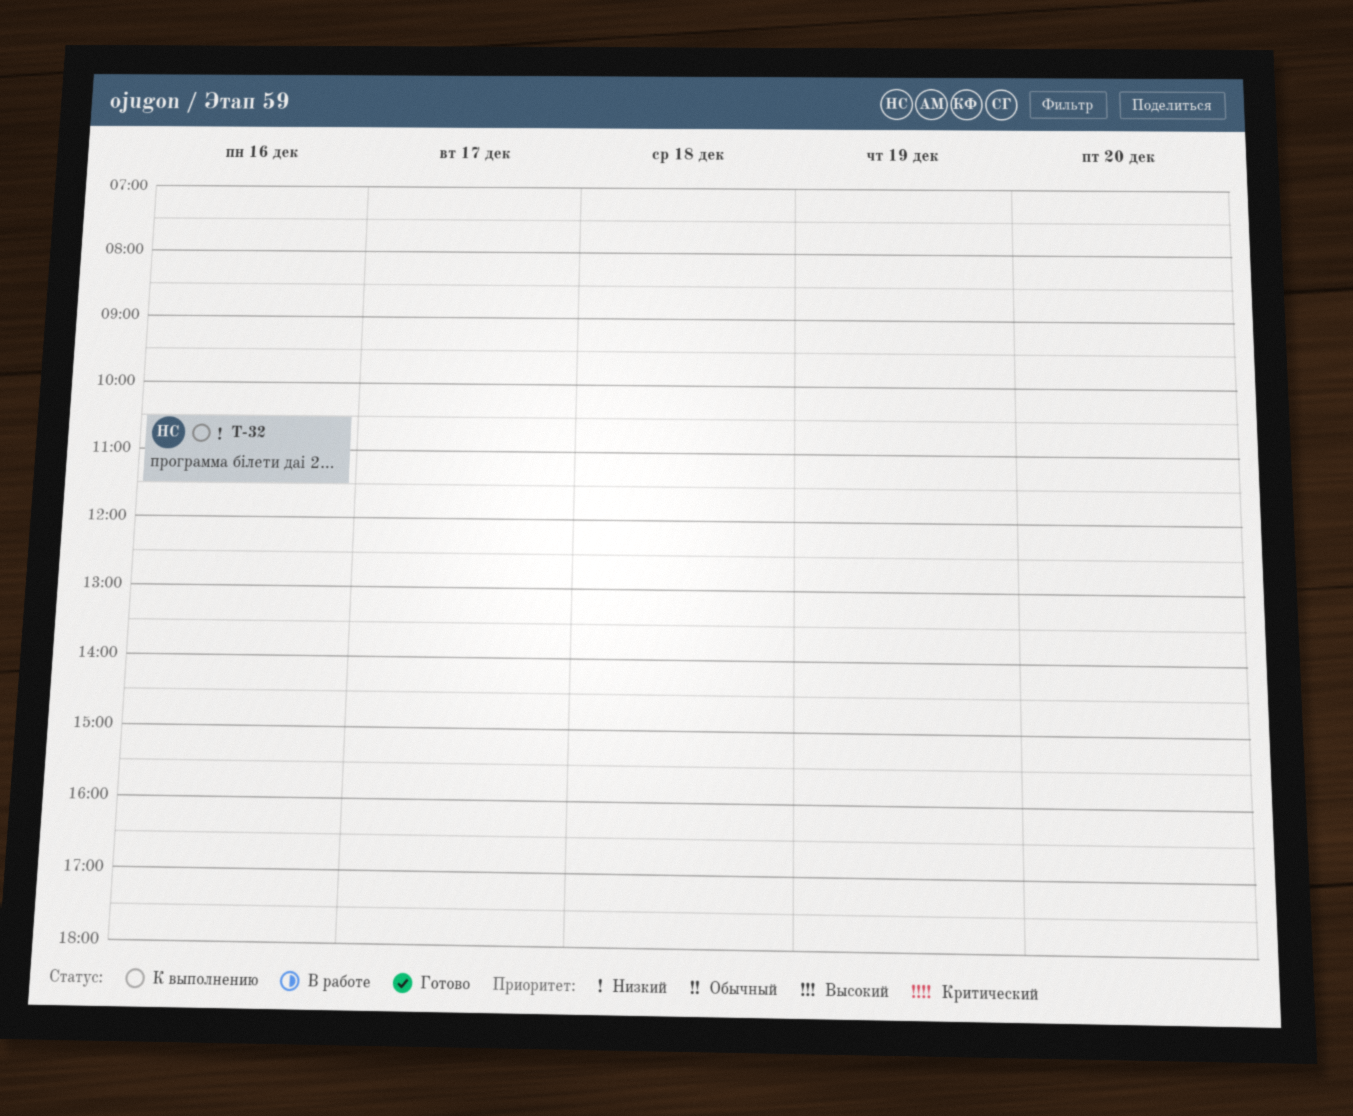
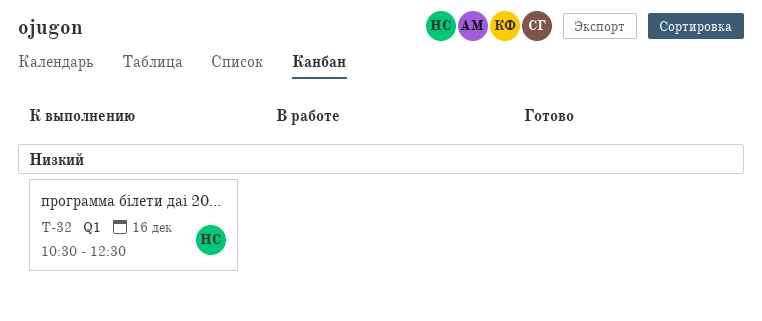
T-32, ends: 11:30 -> 12:30

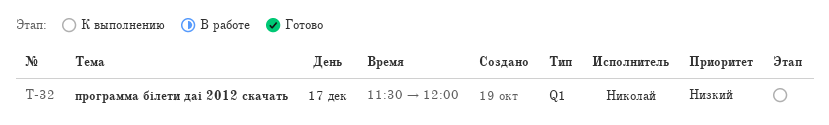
T-32, day: Dec 16 -> Dec 17
T-32, begins: 10:30 -> 11:30
T-32, ends: 12:30 -> 12:00

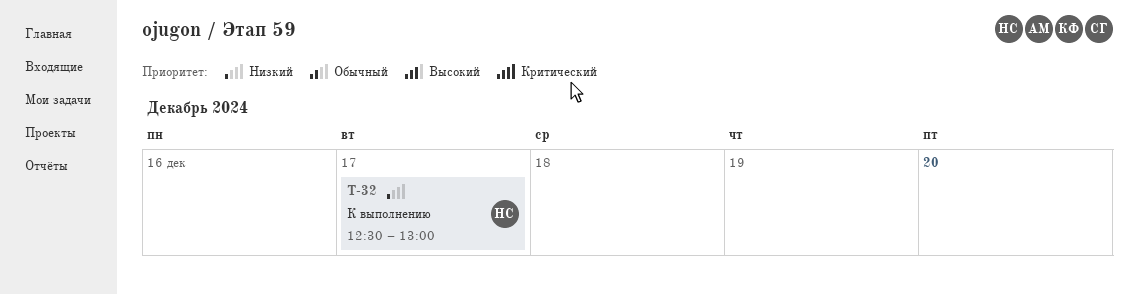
T-32, begins: 11:30 -> 12:30
T-32, ends: 12:00 -> 13:00

